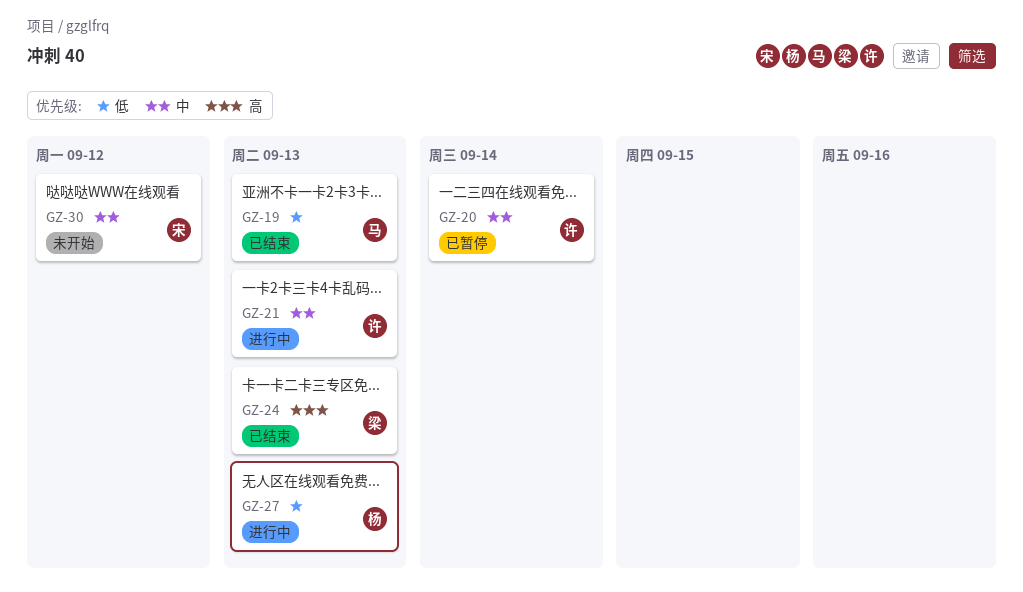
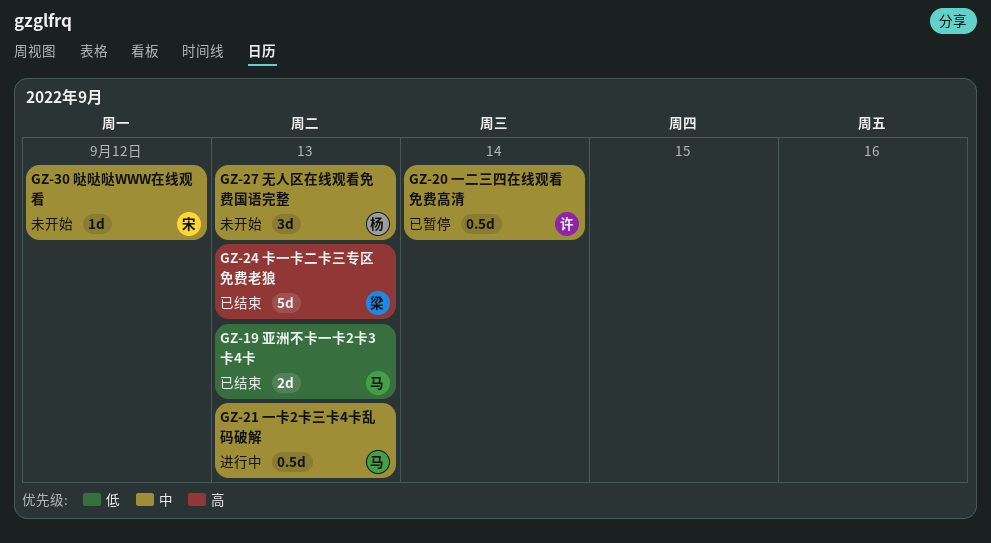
GZ-21, owner: 许 -> 马
GZ-27, status: 进行中 -> 未开始
GZ-27, priority: 低 -> 中

